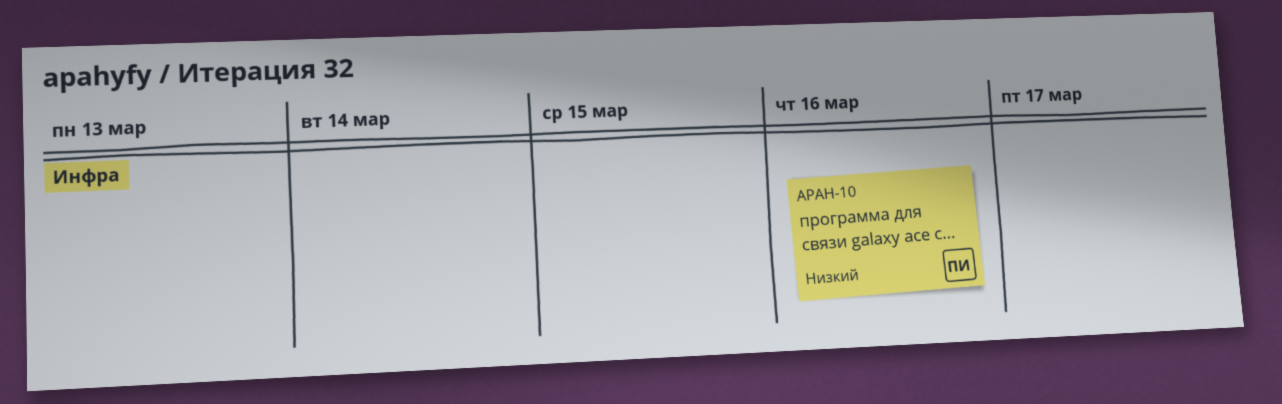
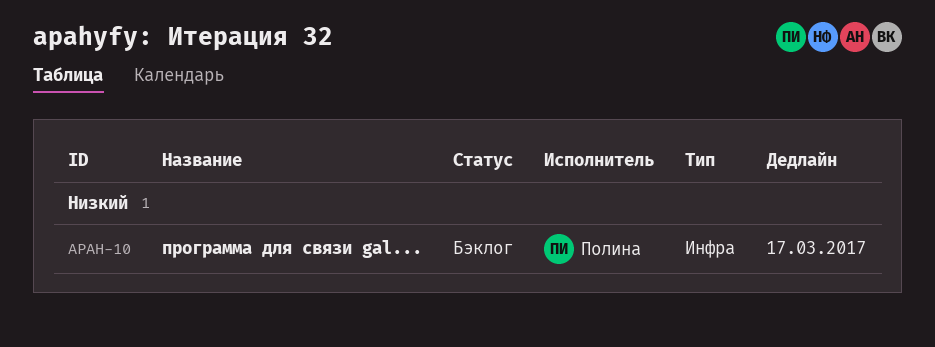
APAH-10, due: Mar 16 -> Mar 17

